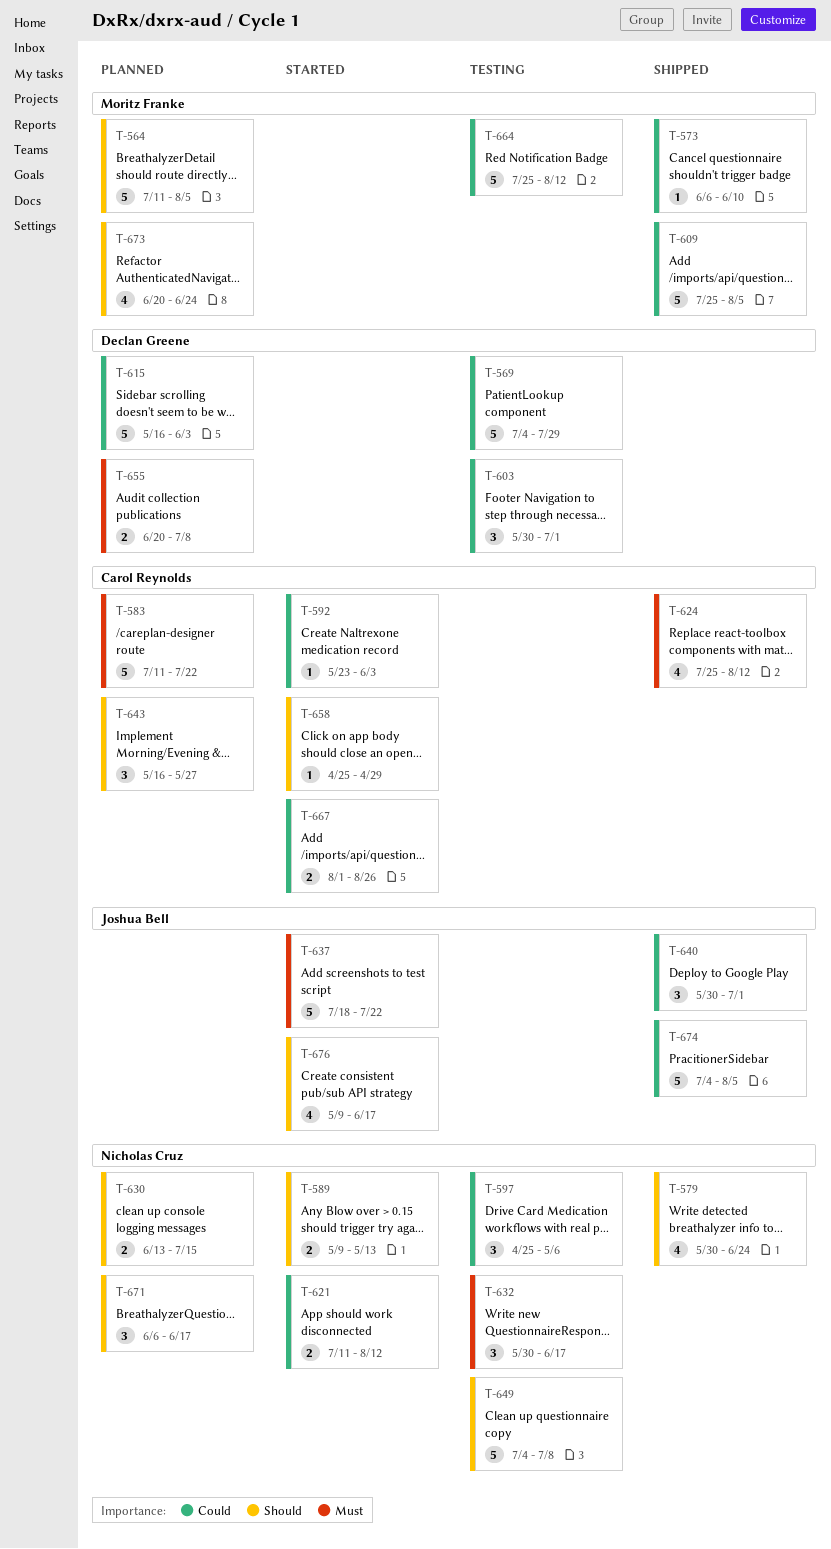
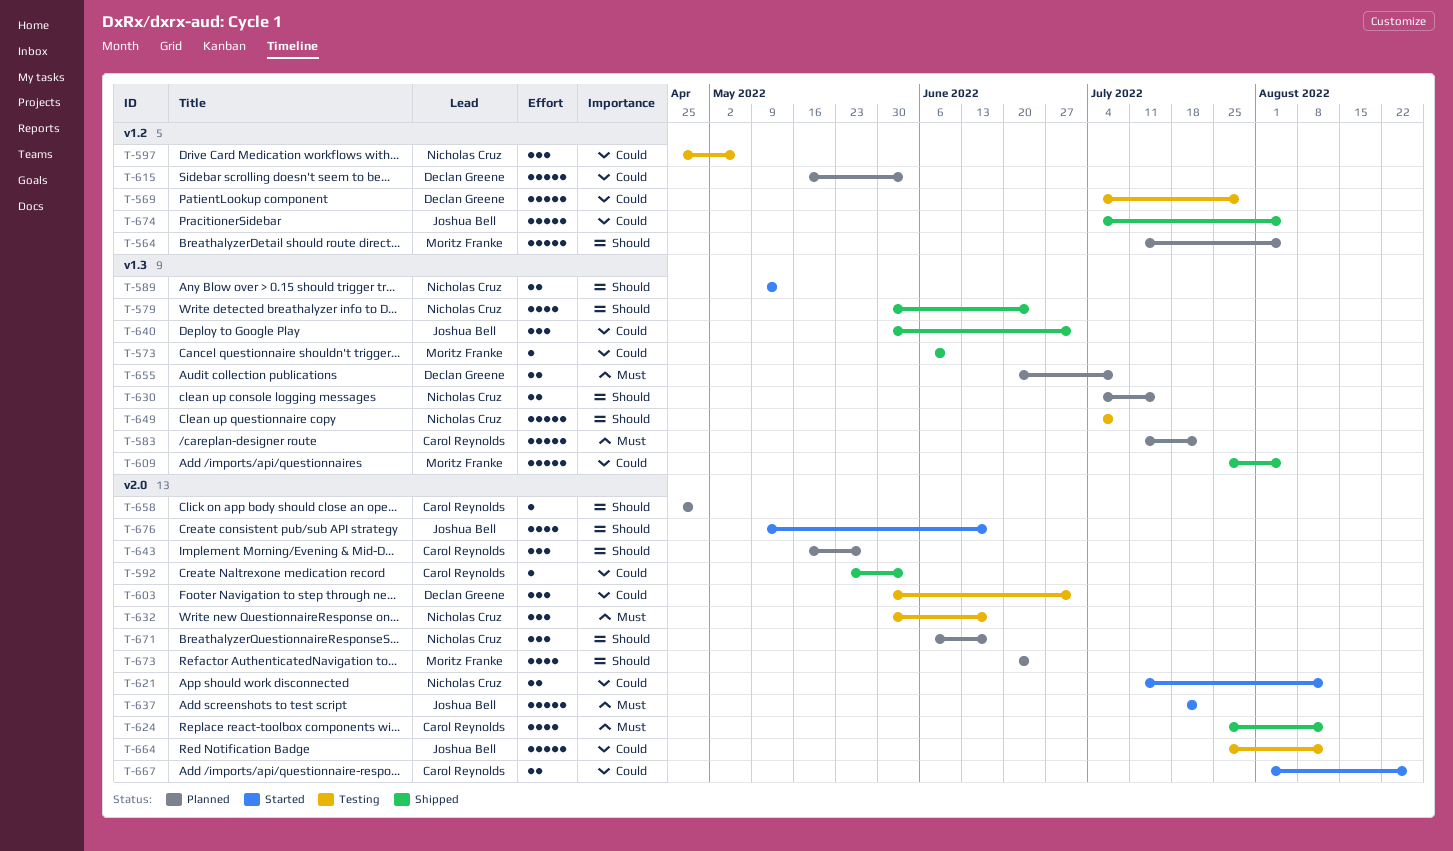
T-592, status: Started -> Shipped
T-630, start: Jun 13 -> Jul 4
T-658, status: Started -> Planned
T-664, owner: Moritz Franke -> Joshua Bell

